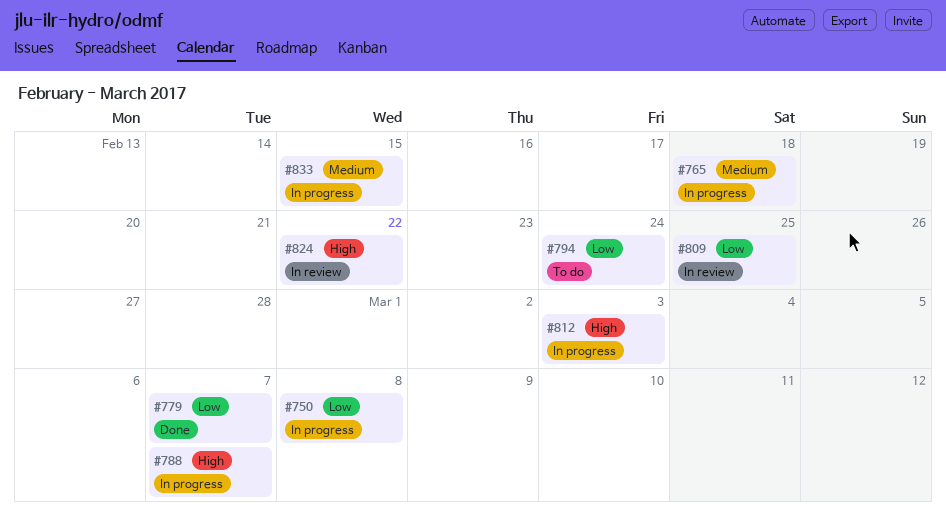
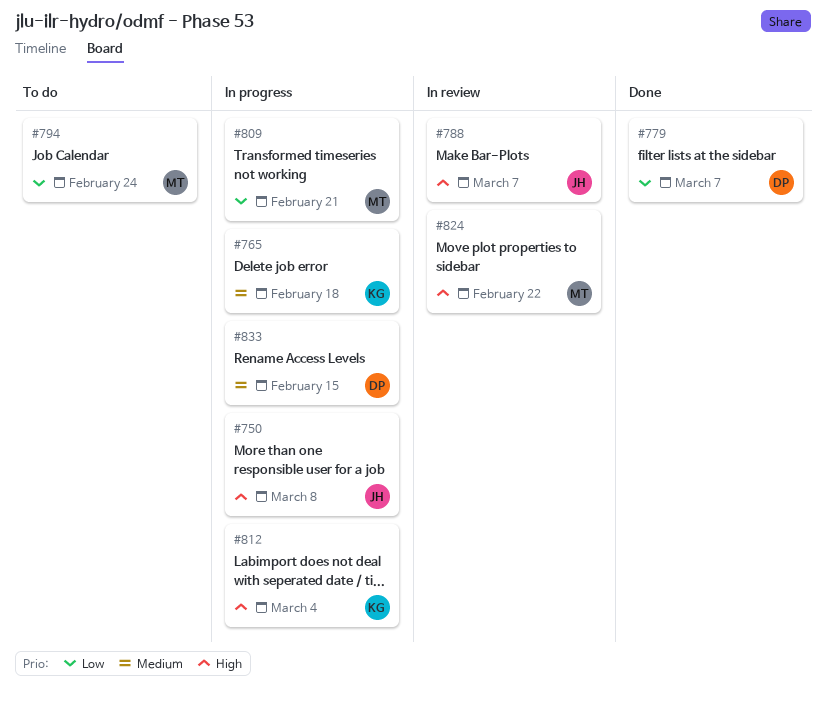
#750, priority: Low -> High
#788, status: In progress -> In review
#809, status: In review -> In progress
#809, due: Feb 25 -> Feb 21
#812, due: Mar 3 -> Mar 4

